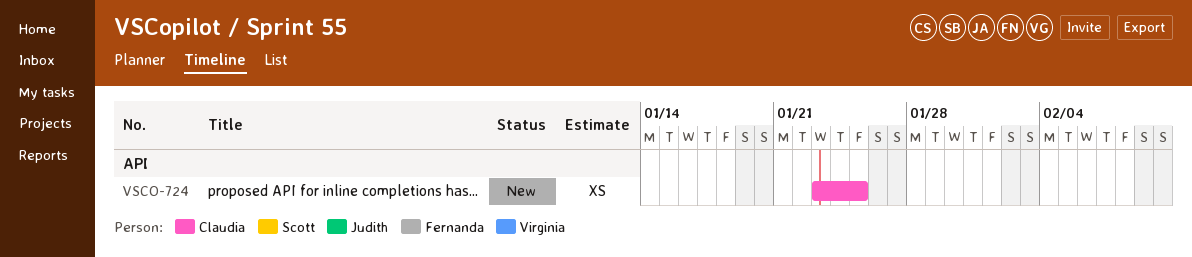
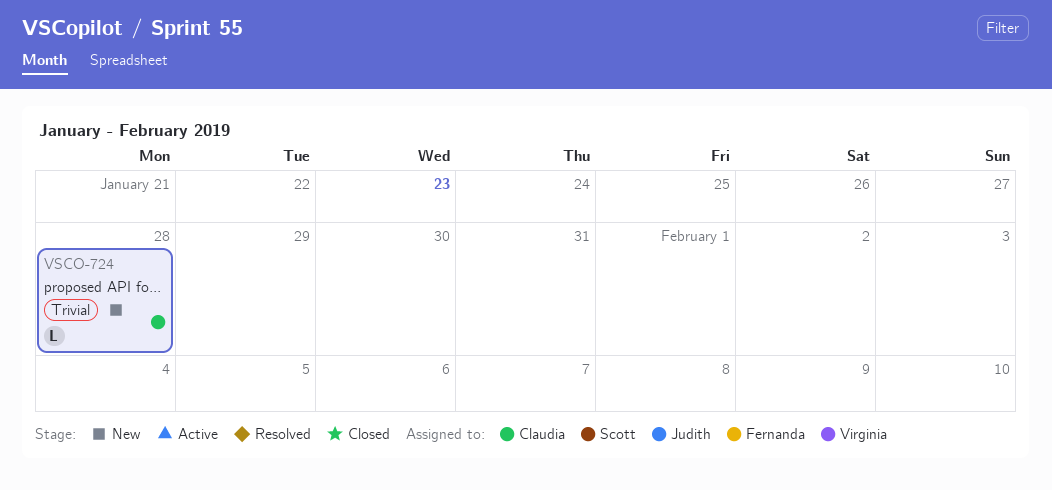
VSCO-724, estimate: XS -> L
VSCO-724, due: Jan 25 -> Jan 28

